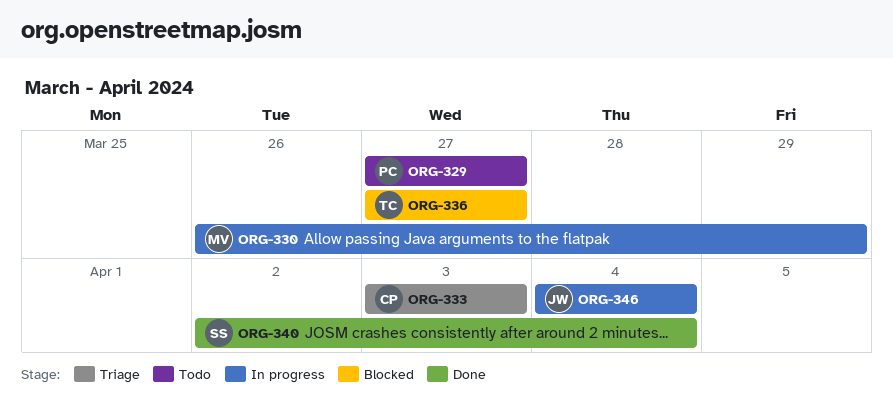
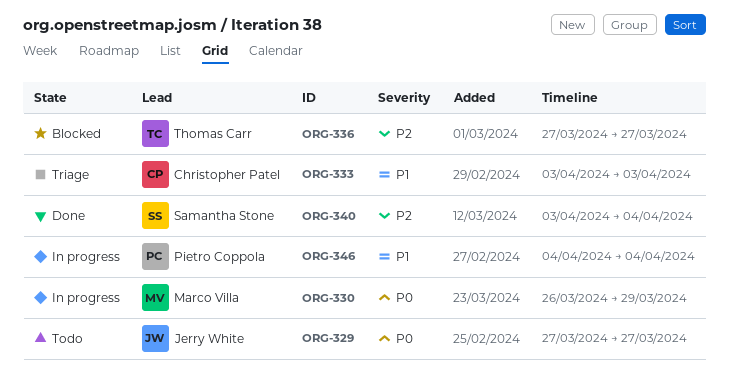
ORG-329, owner: Pietro Coppola -> Jerry White
ORG-340, start: Apr 2 -> Apr 3
ORG-346, owner: Jerry White -> Pietro Coppola

